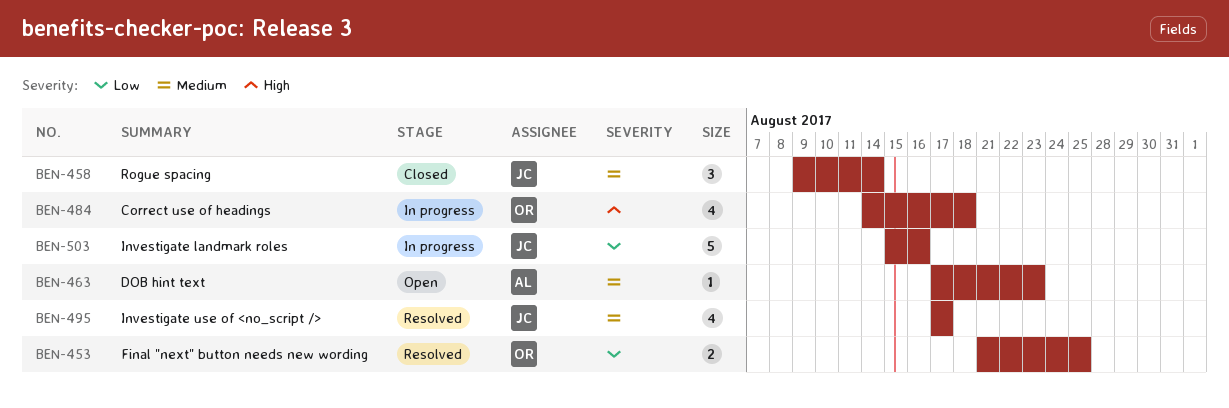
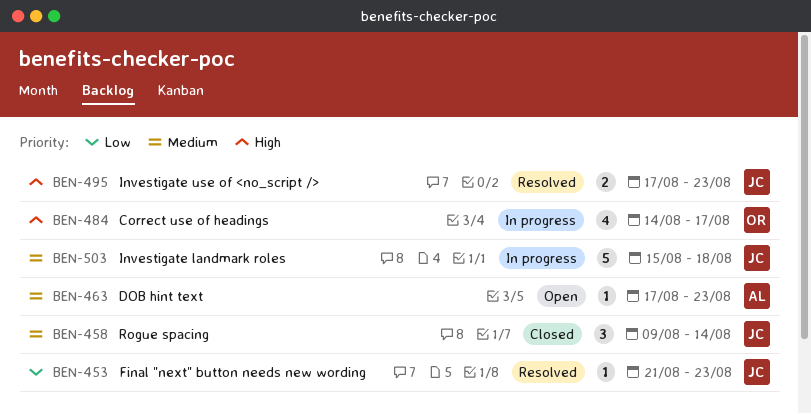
BEN-453, owner: OR -> JC
BEN-453, estimate: 2 -> 1
BEN-453, due: Aug 25 -> Aug 23
BEN-484, due: Aug 18 -> Aug 17
BEN-495, priority: Medium -> High
BEN-495, estimate: 4 -> 2
BEN-495, due: Aug 17 -> Aug 23
BEN-503, priority: Low -> Medium
BEN-503, due: Aug 16 -> Aug 18

